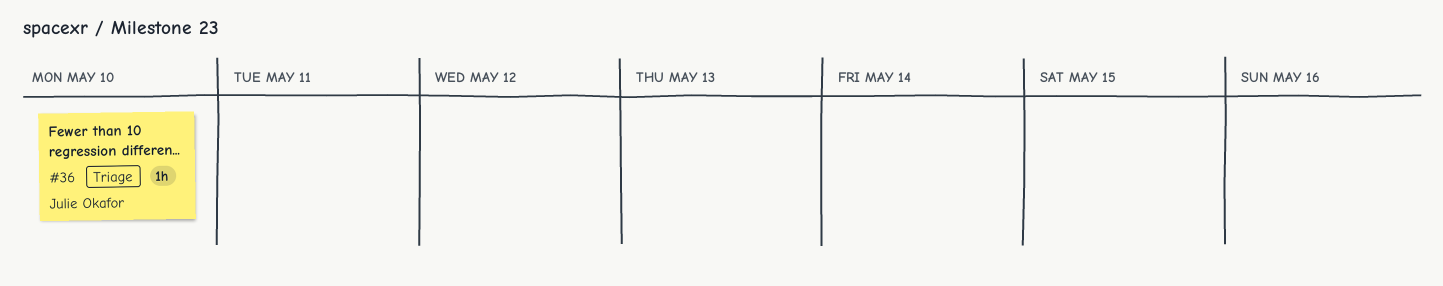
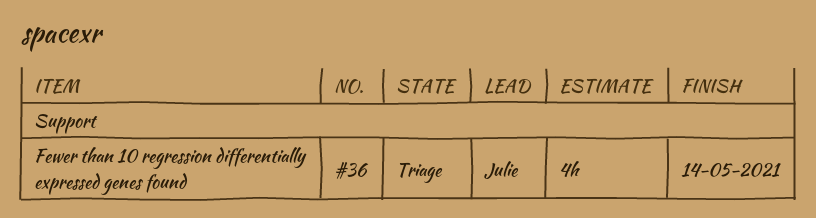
#36, estimate: 1h -> 4h
#36, due: May 10 -> May 14

